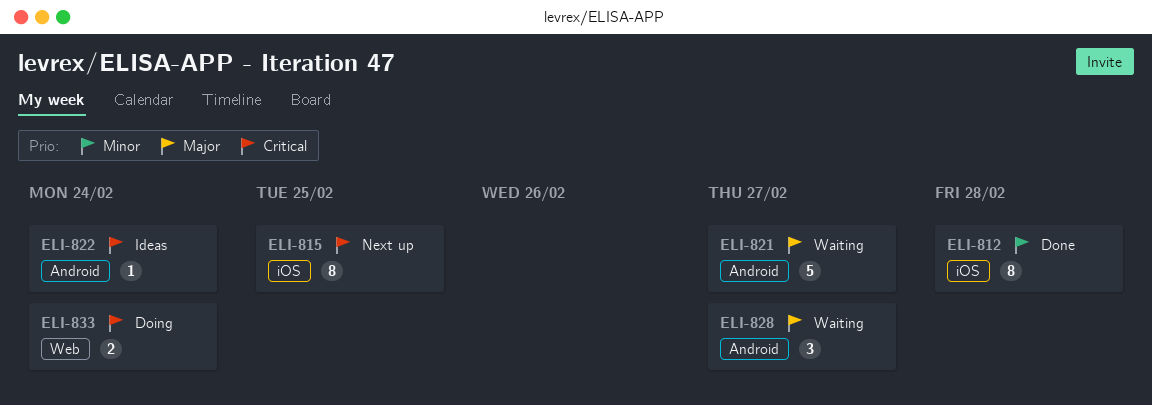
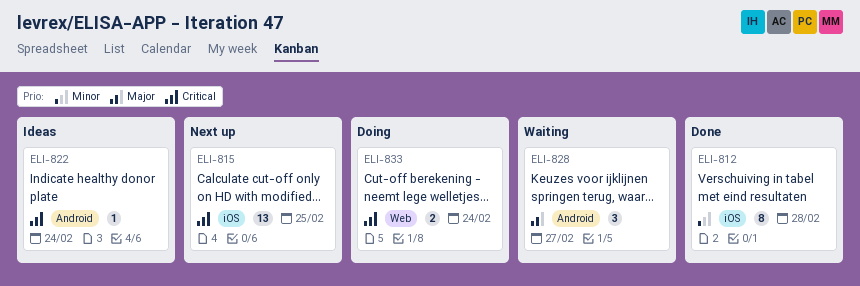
ELI-815, estimate: 8 -> 13
ELI-821: present -> none

